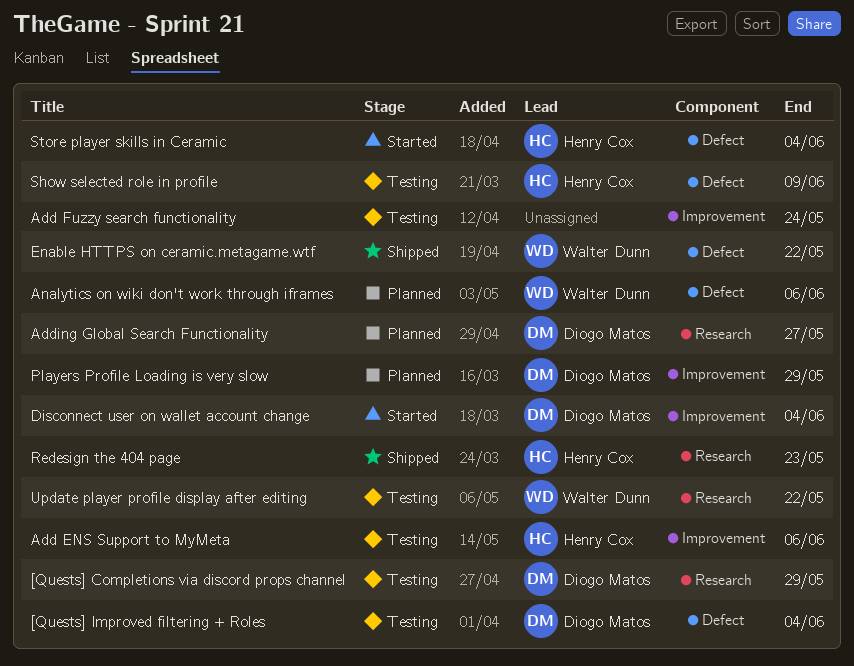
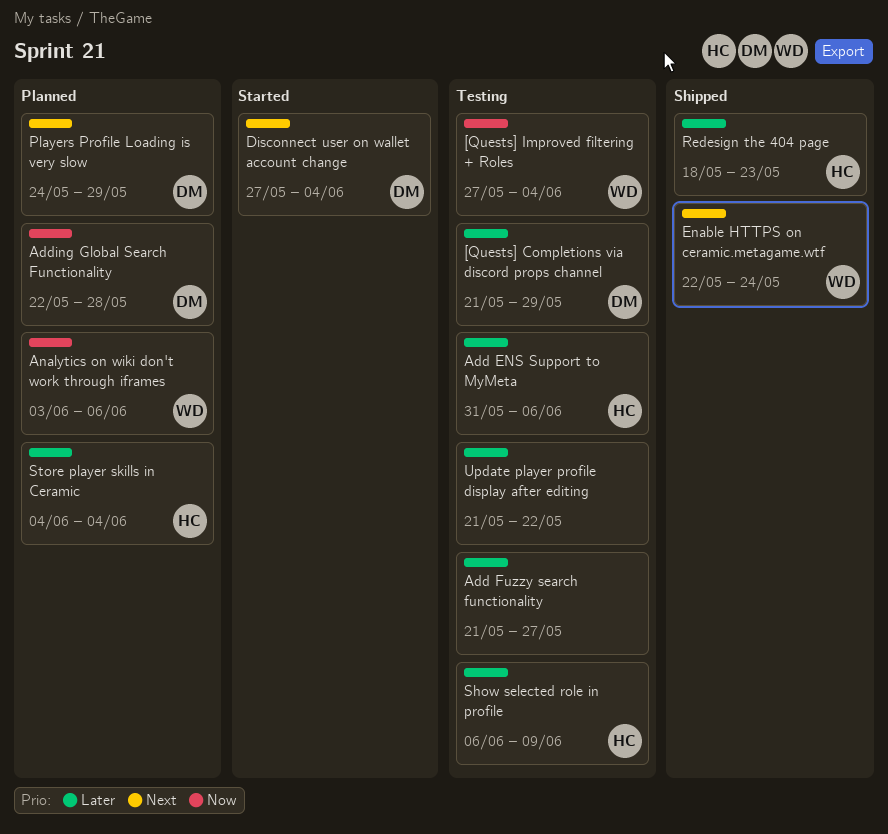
[Quests] Improved filtering + Roles, owner: Diogo Matos -> Walter Dunn
Add Fuzzy search functionality, due: May 24 -> May 27
Adding Global Search Functionality, due: May 27 -> May 28
Enable HTTPS on ceramic.metagame.wtf, due: May 22 -> May 24
Store player skills in Ceramic, status: Started -> Planned
Update player profile display after editing, owner: Walter Dunn -> none

